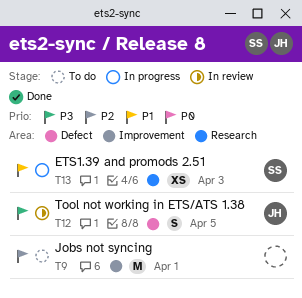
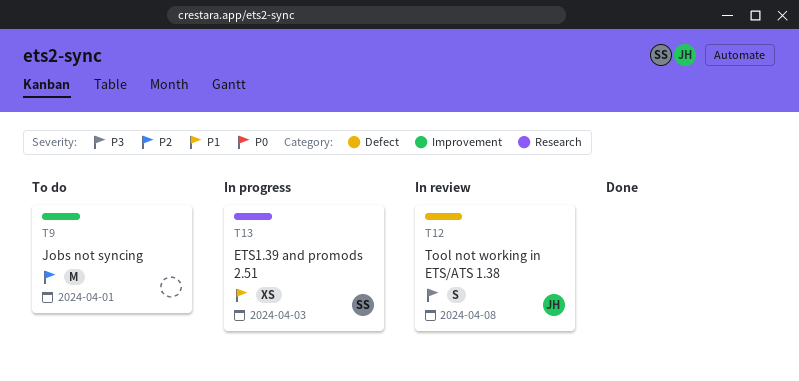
T12, due: Apr 5 -> Apr 8

